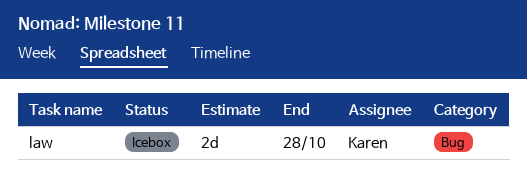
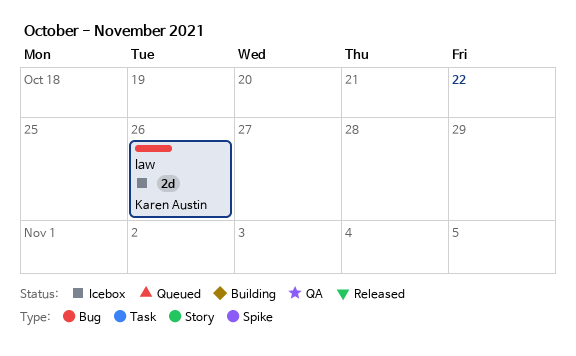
law, due: Oct 28 -> Oct 26

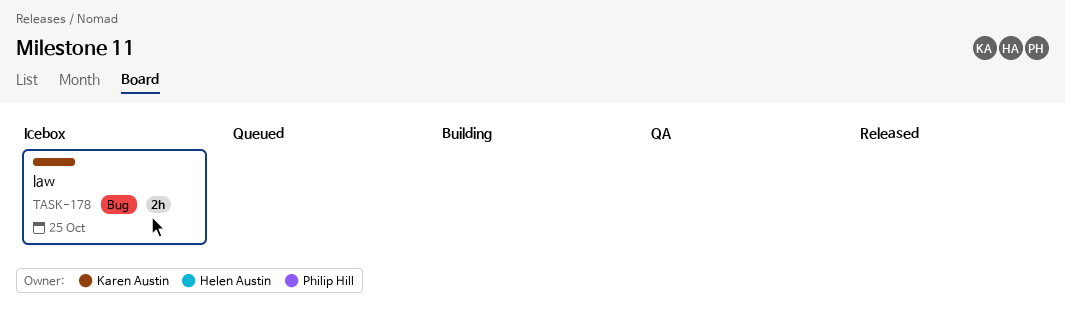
law, estimate: 2d -> 2h
law, due: Oct 26 -> Oct 25

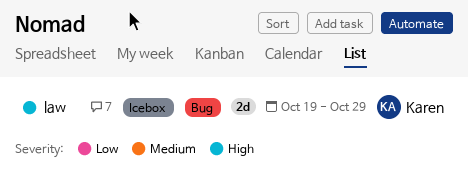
law, estimate: 2h -> 2d
law, due: Oct 25 -> Oct 29

